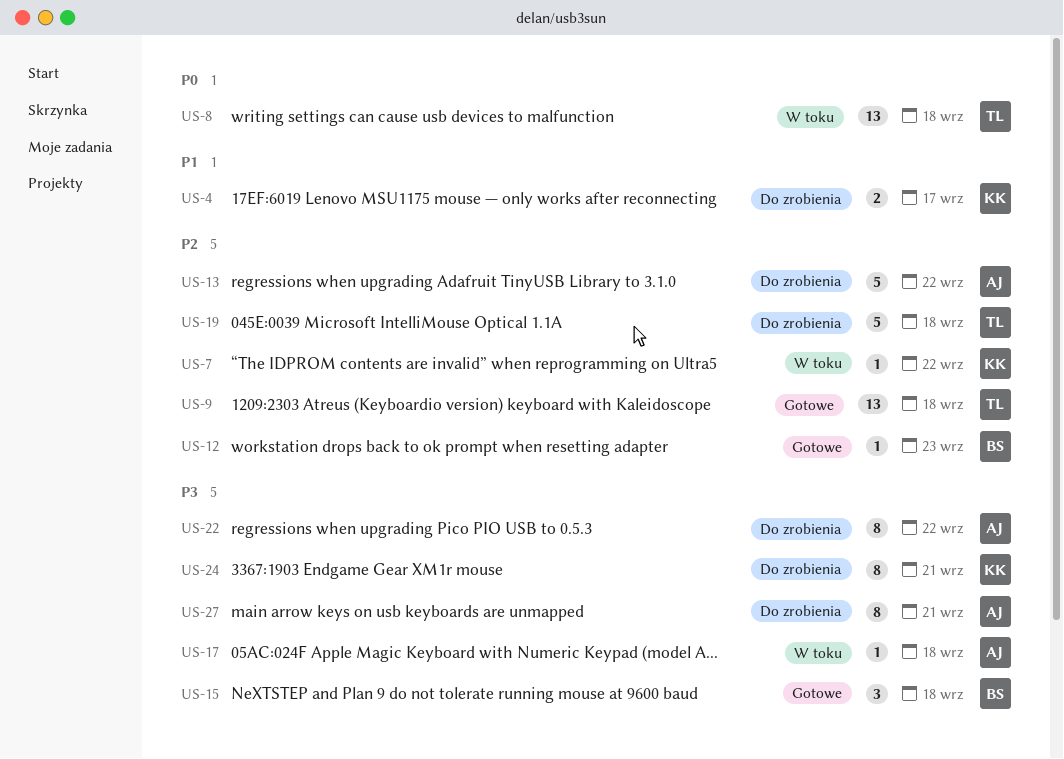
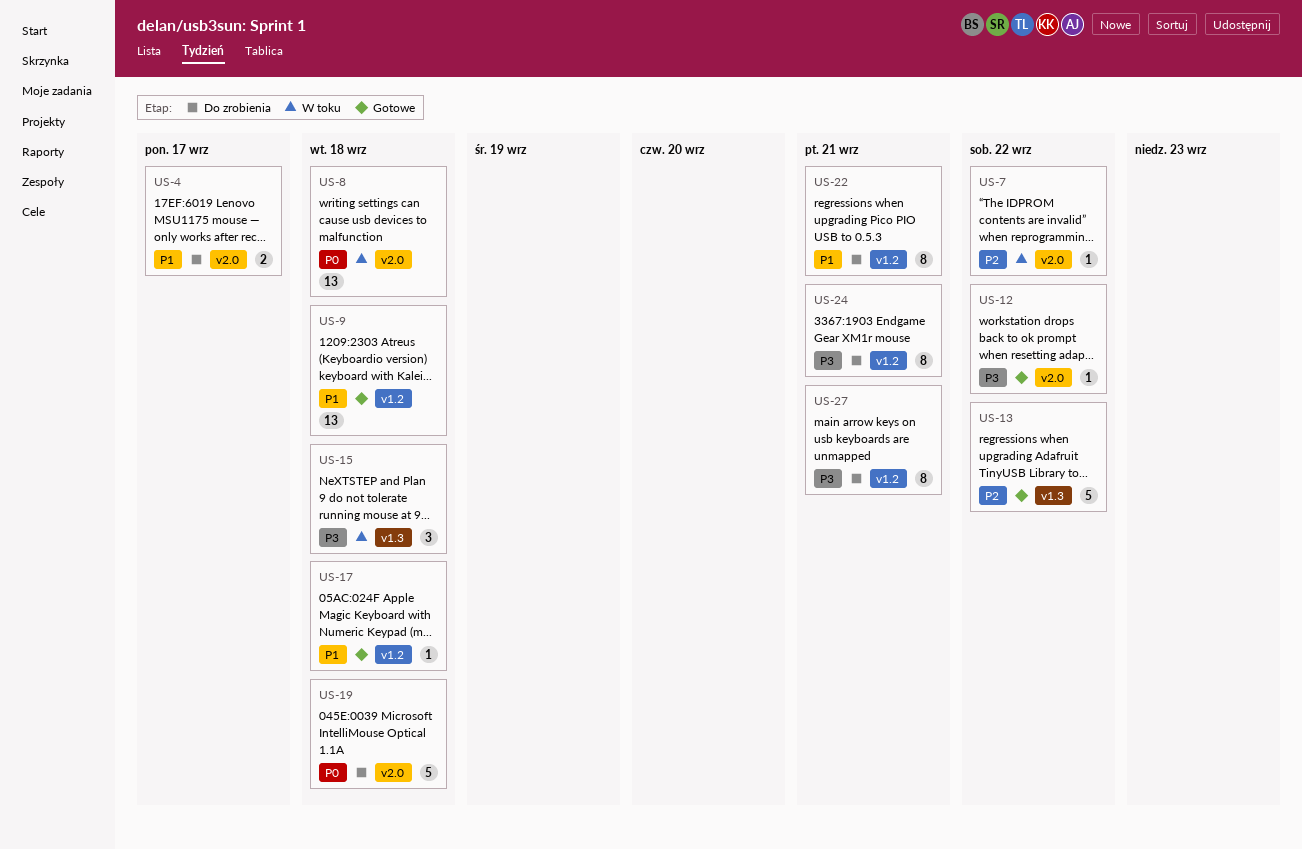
US-9, priority: P2 -> P1
US-12, priority: P2 -> P3
US-12, due: Sep 23 -> Sep 22
US-13, status: Do zrobienia -> Gotowe
US-15, status: Gotowe -> W toku
US-17, status: W toku -> Gotowe
US-17, priority: P3 -> P1
US-19, priority: P2 -> P0
US-22, priority: P3 -> P1
US-22, due: Sep 22 -> Sep 21

